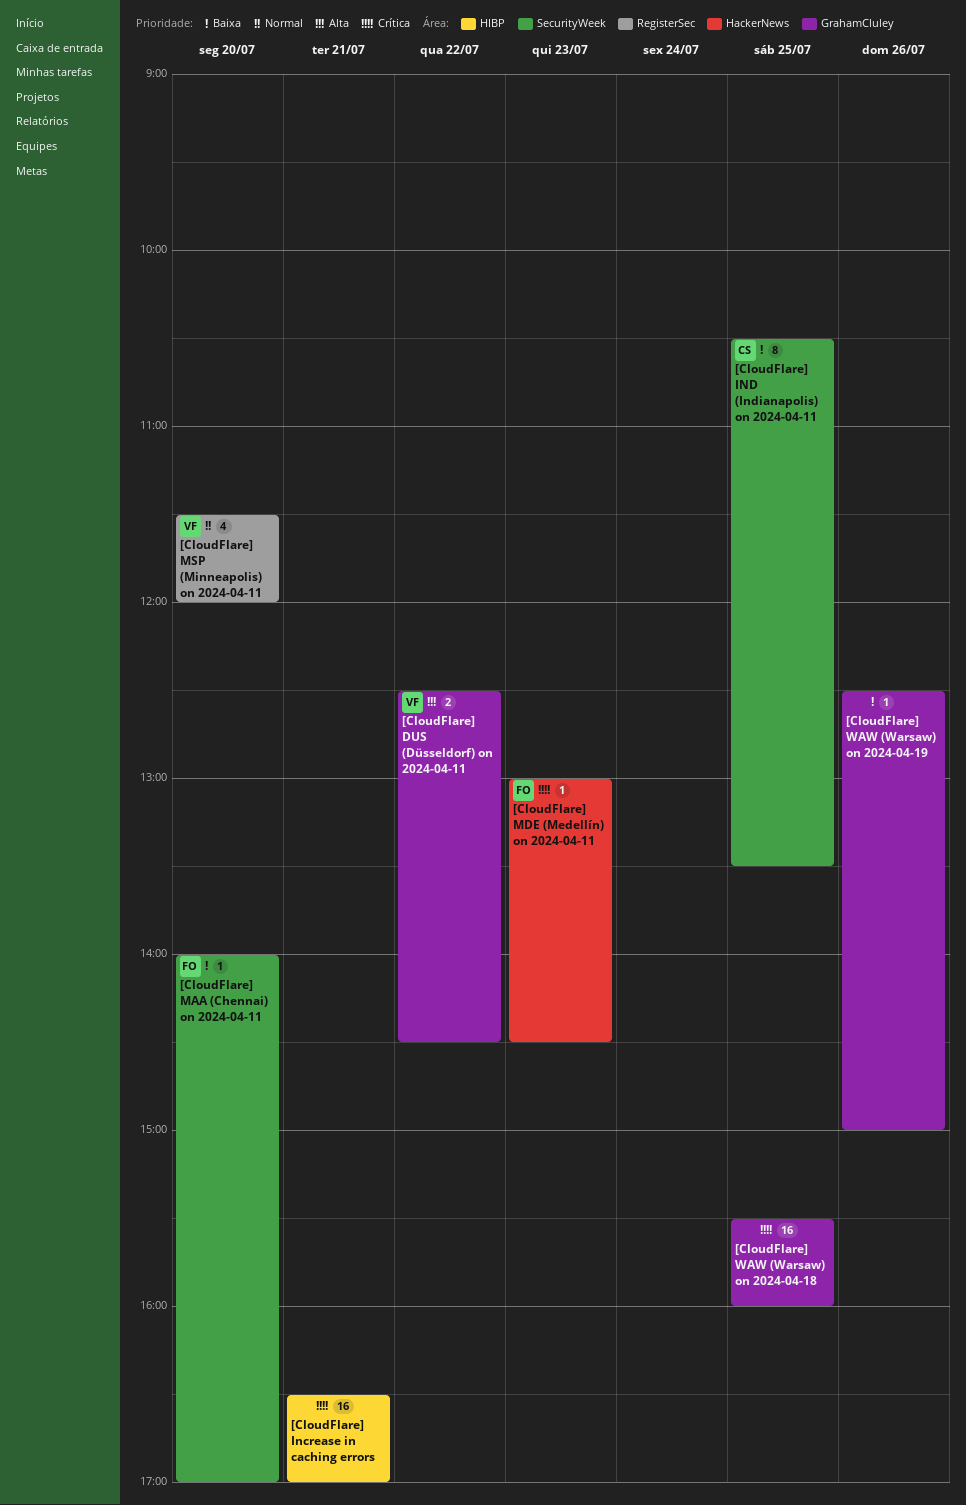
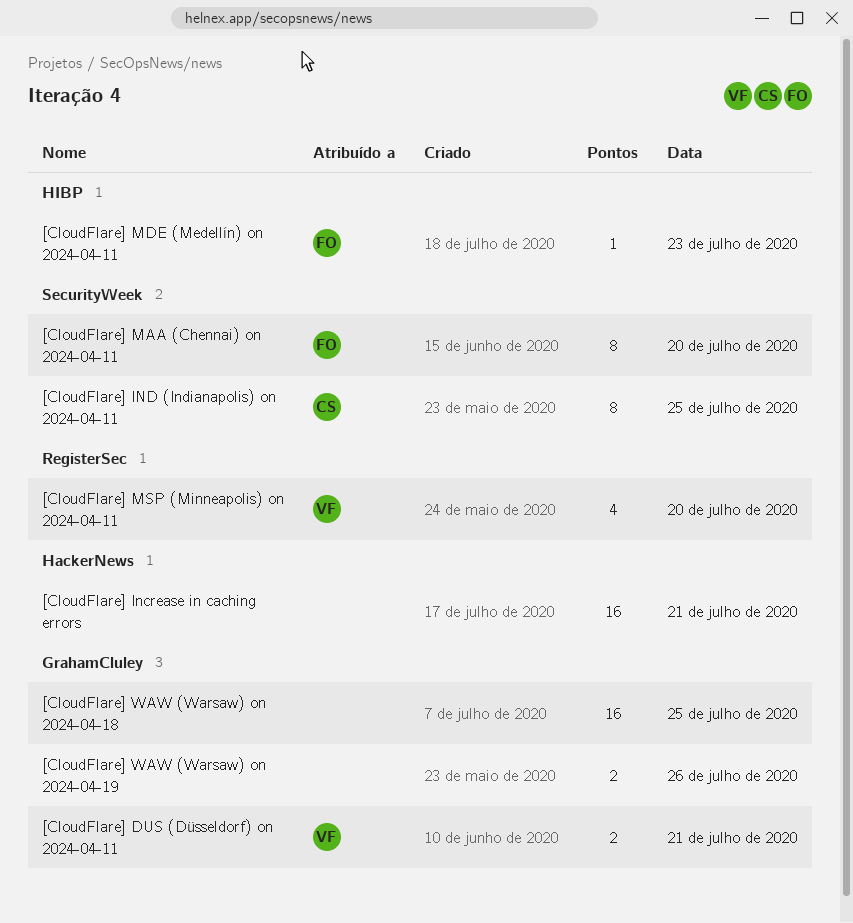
[CloudFlare] DUS (Düsseldorf) on 2024-04-11, day: Jul 22 -> Jul 21
[CloudFlare] Increase in caching errors, label: HIBP -> HackerNews
[CloudFlare] MAA (Chennai) on 2024-04-11, estimate: 1 -> 8
[CloudFlare] MDE (Medellín) on 2024-04-11, label: HackerNews -> HIBP
[CloudFlare] WAW (Warsaw) on 2024-04-19, estimate: 1 -> 2

